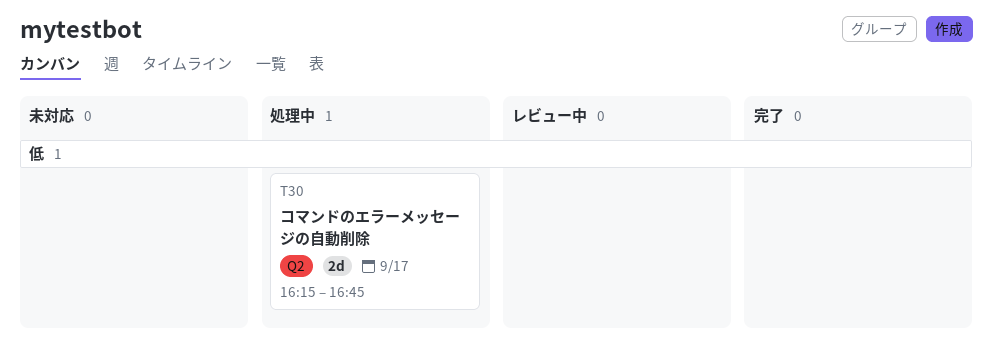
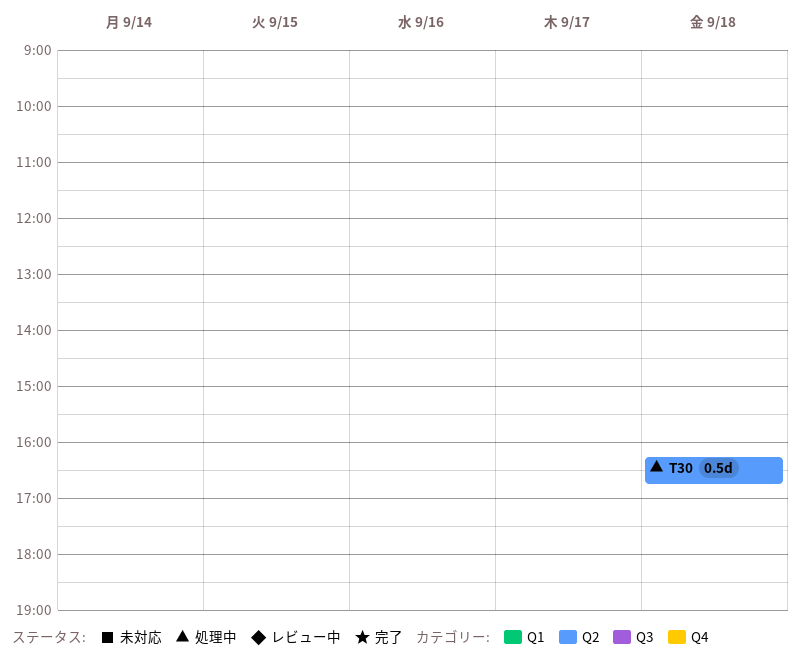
T30, estimate: 2d -> 0.5d
T30, day: Sep 17 -> Sep 18

